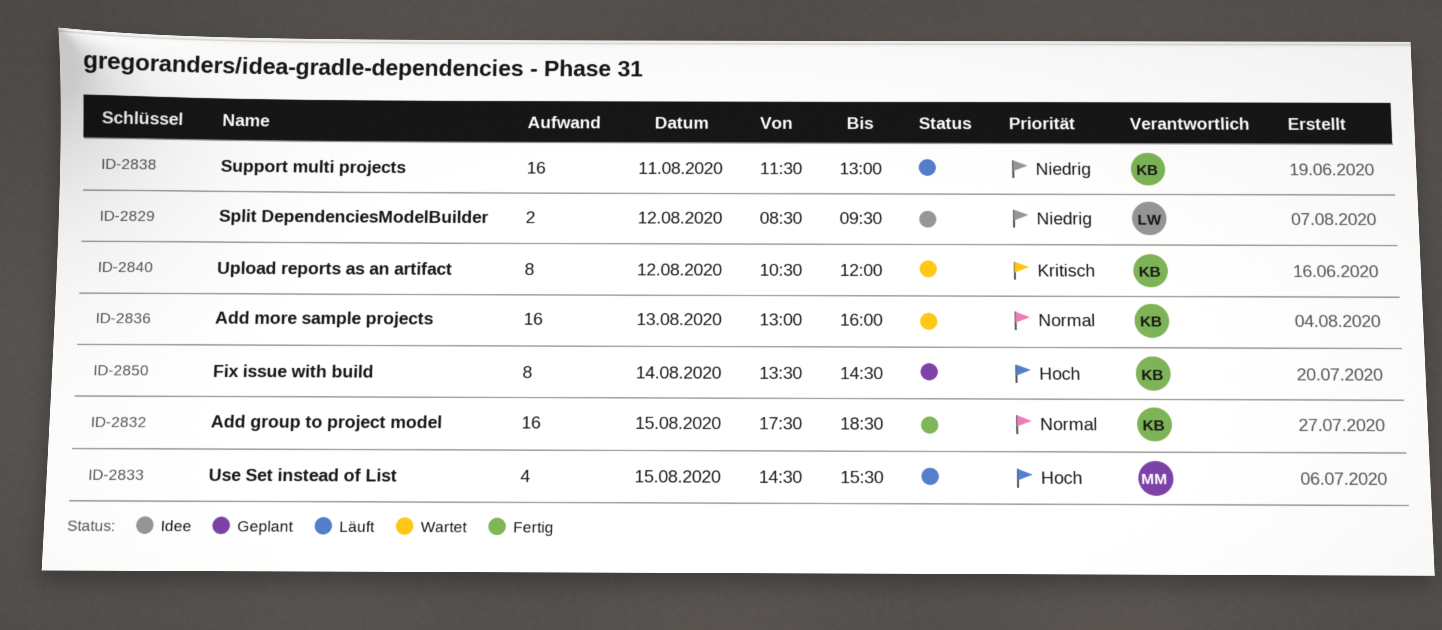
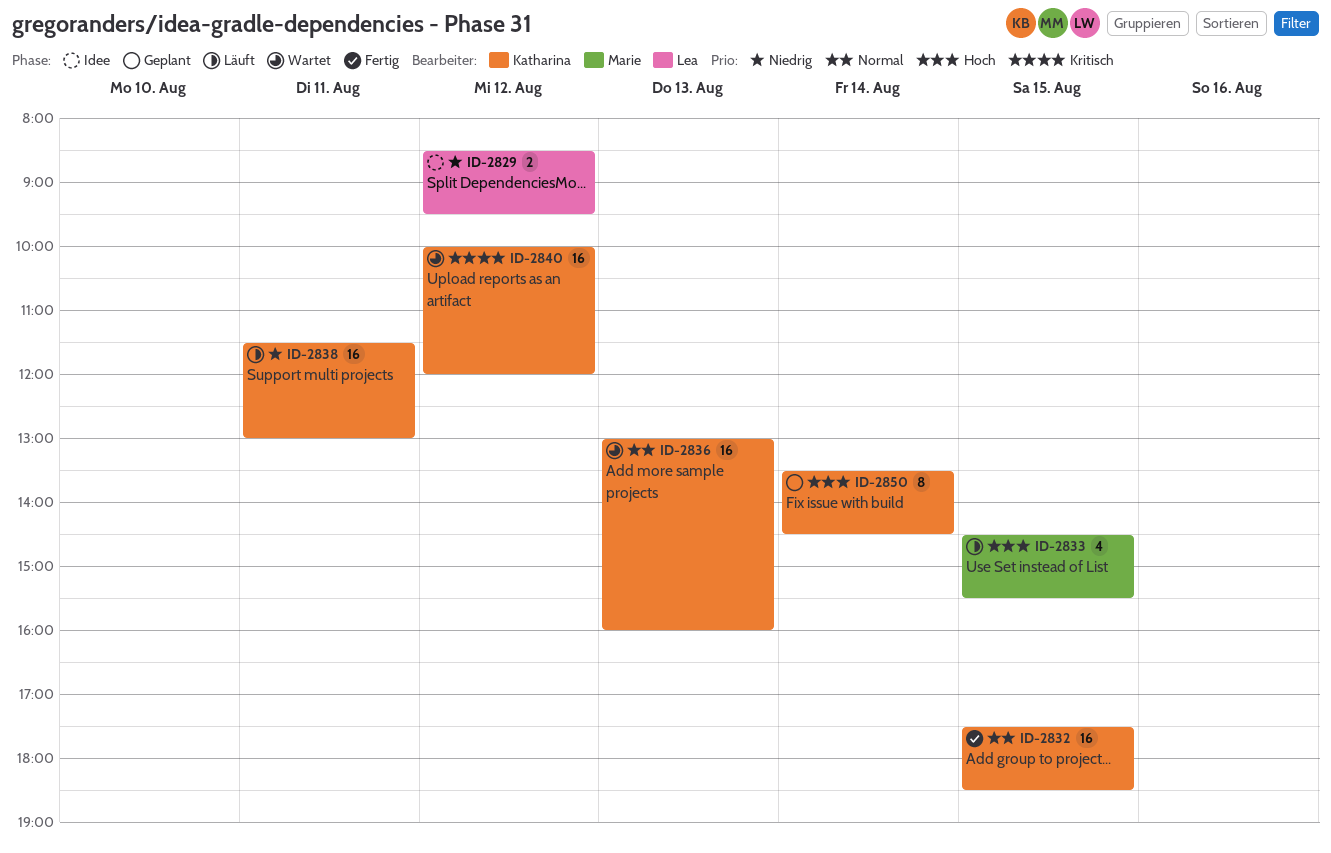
ID-2840, estimate: 8 -> 16
ID-2840, begins: 10:30 -> 10:00

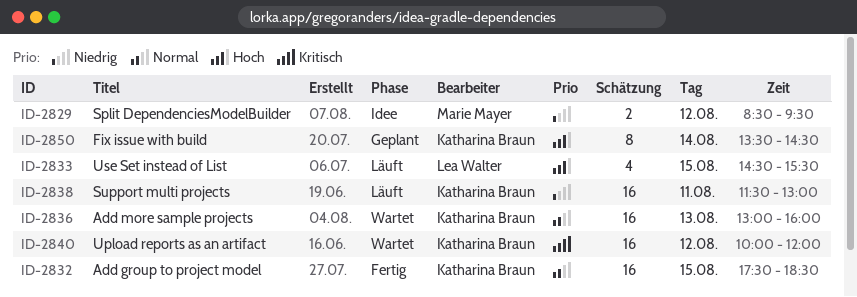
ID-2829, owner: Lea Walter -> Marie Mayer
ID-2833, owner: Marie Mayer -> Lea Walter

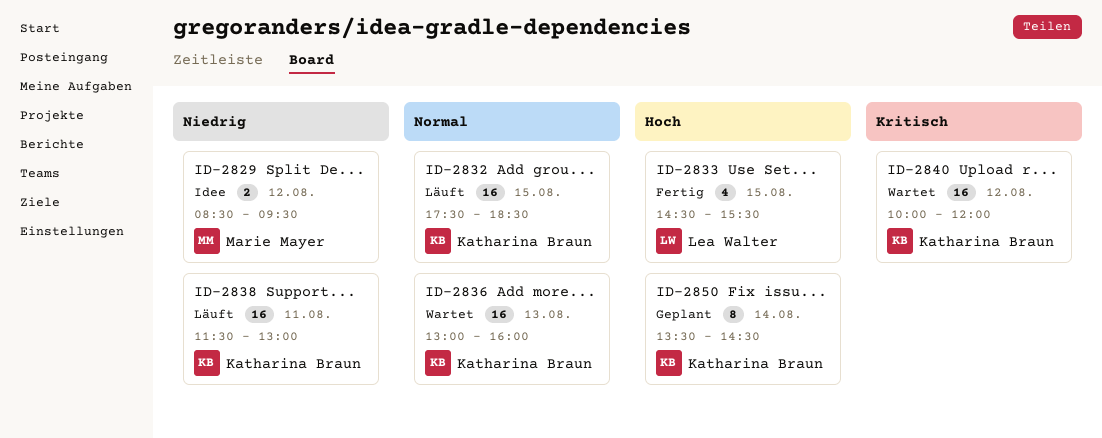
ID-2832, status: Fertig -> Läuft
ID-2833, status: Läuft -> Fertig

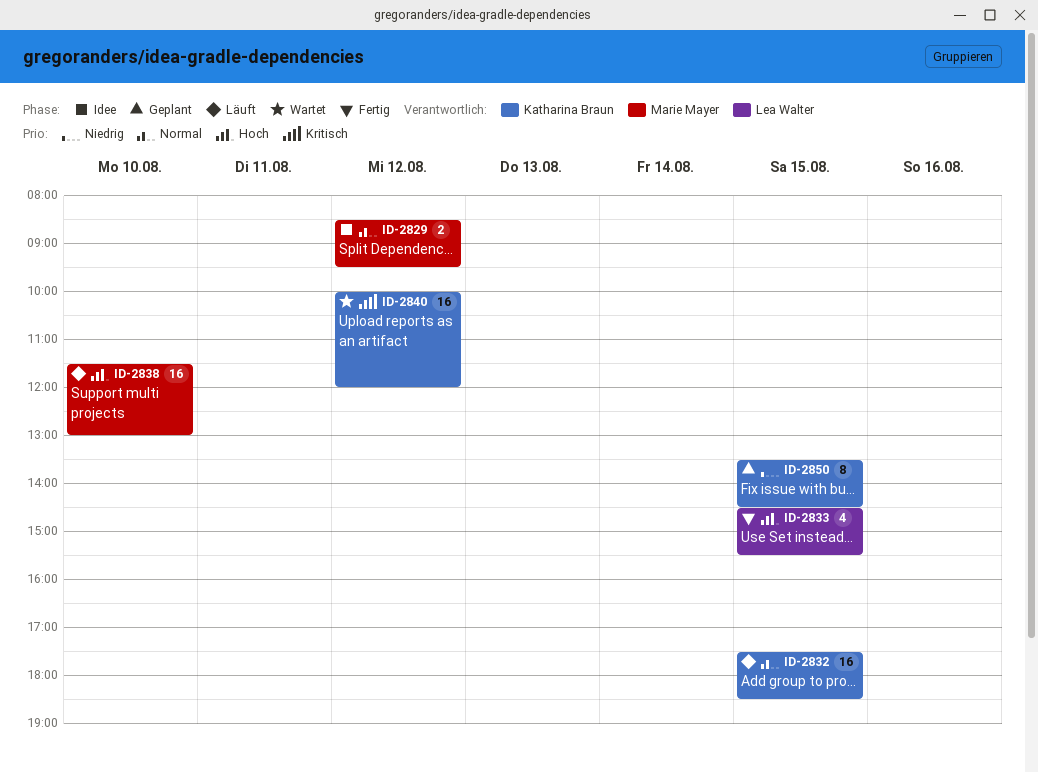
ID-2829, priority: Niedrig -> Normal
ID-2836: present -> none
ID-2838, owner: Katharina Braun -> Marie Mayer
ID-2838, priority: Niedrig -> Hoch
ID-2838, day: Aug 11 -> Aug 10
ID-2850, priority: Hoch -> Niedrig
ID-2850, day: Aug 14 -> Aug 15

